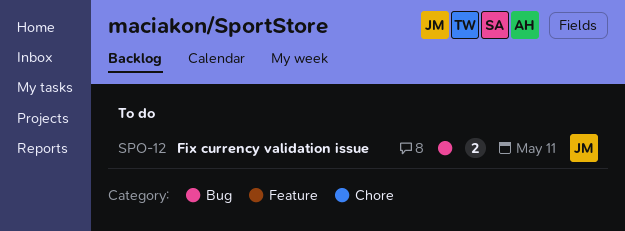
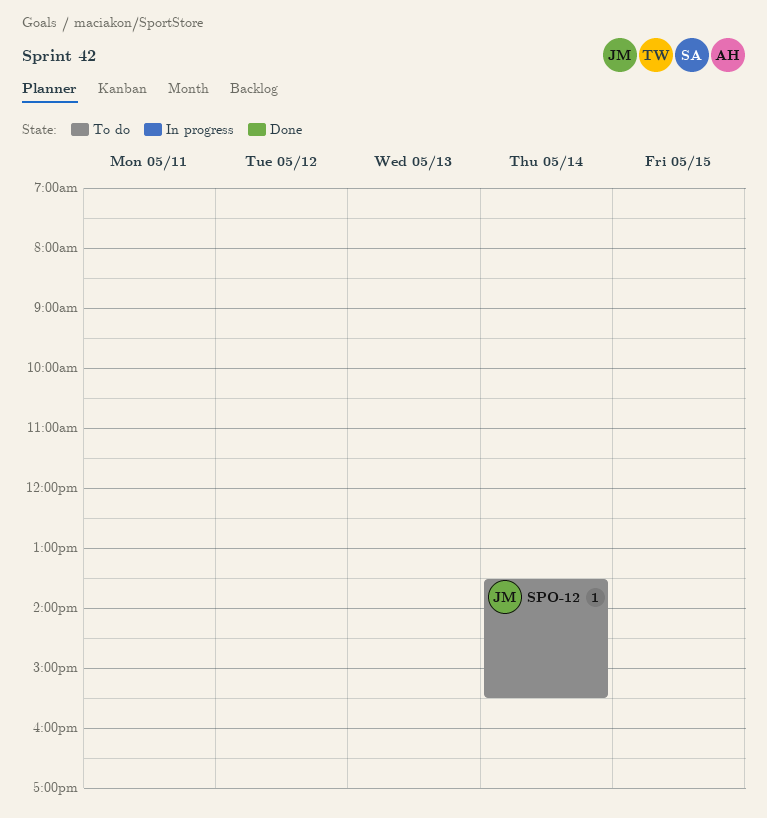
SPO-12, estimate: 2 -> 1
SPO-12, day: May 11 -> May 14

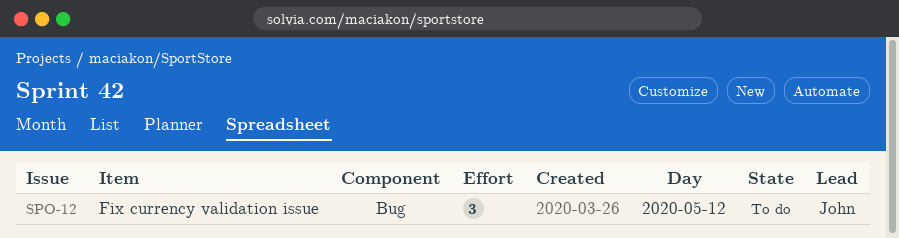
SPO-12, estimate: 1 -> 3
SPO-12, day: May 14 -> May 12

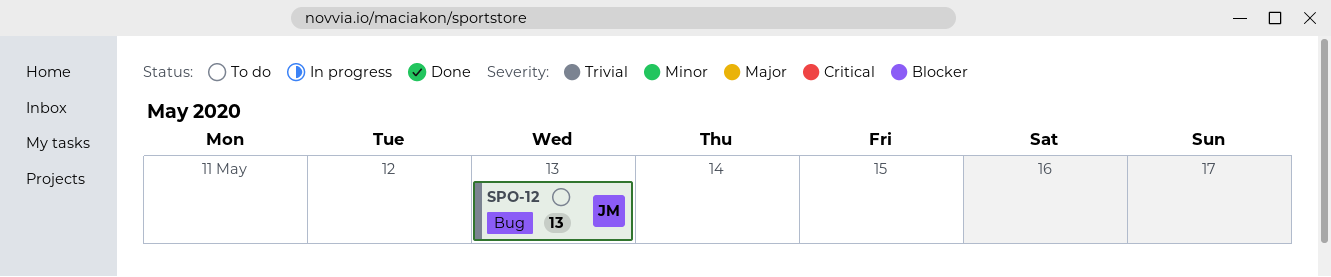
SPO-12, estimate: 3 -> 13
SPO-12, day: May 12 -> May 13

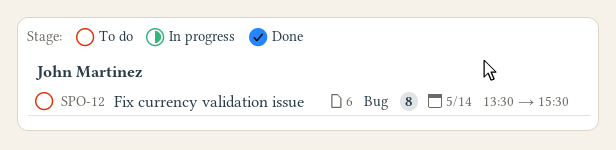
SPO-12, estimate: 13 -> 8
SPO-12, day: May 13 -> May 14

